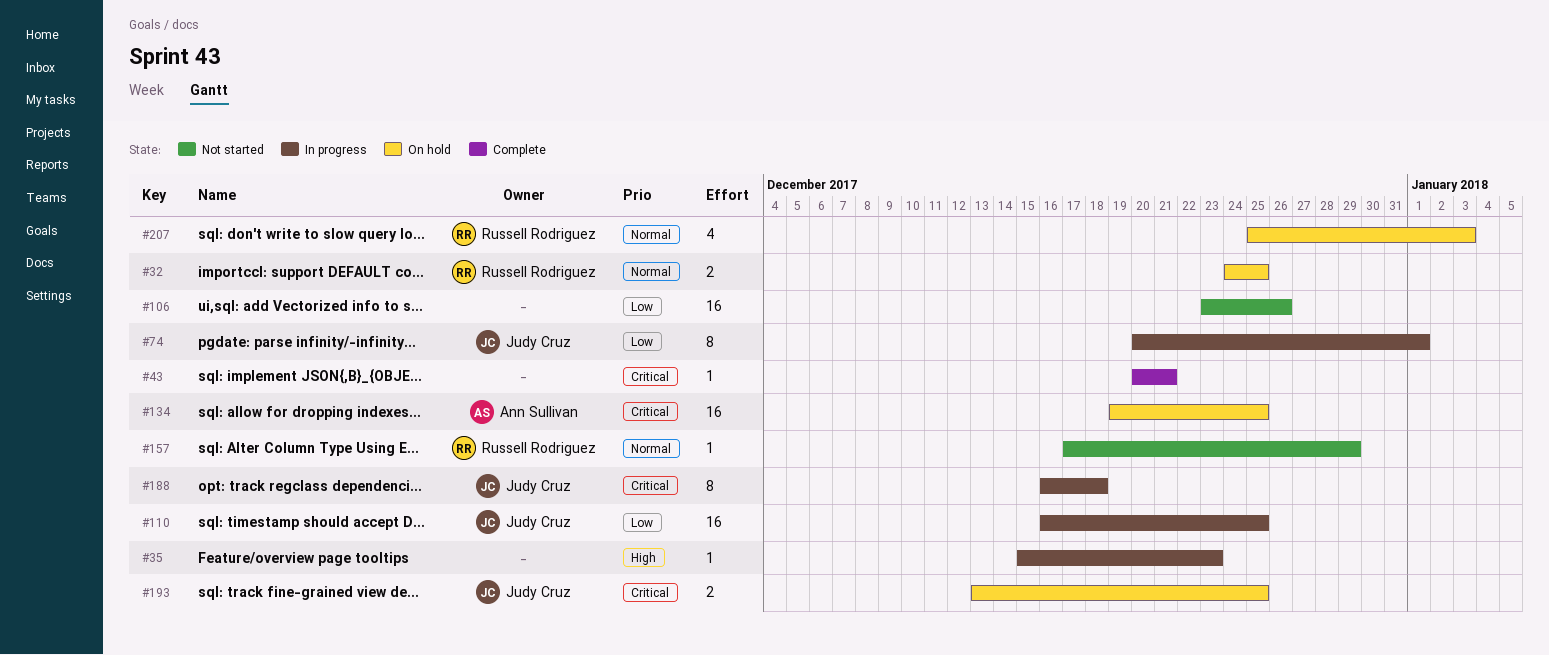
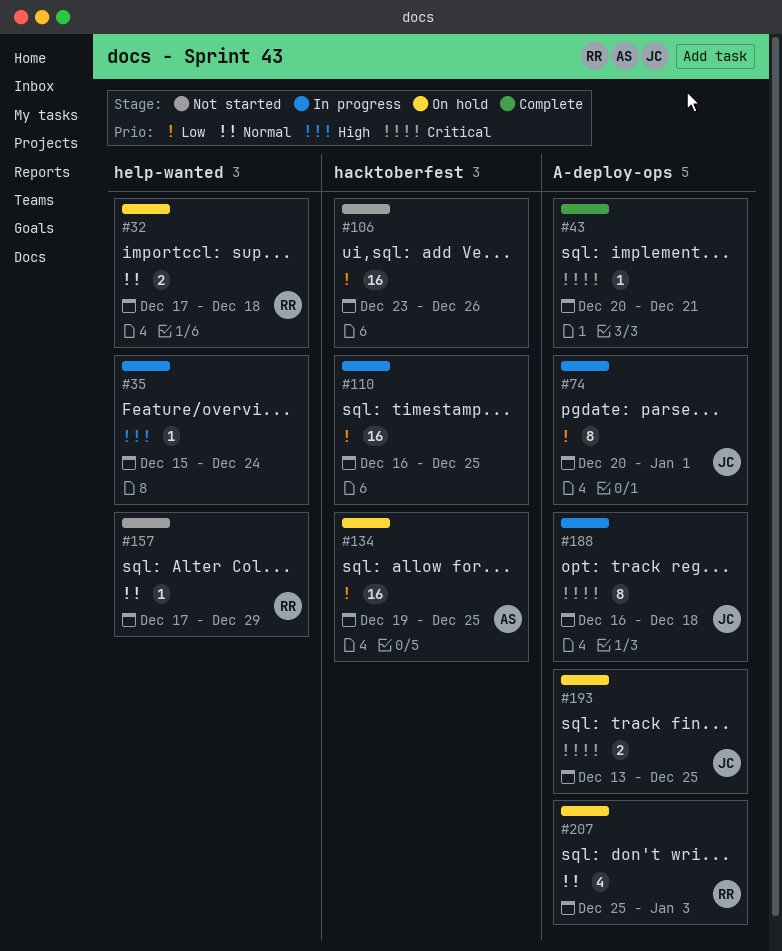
#32, start: Dec 24 -> Dec 17
#32, due: Dec 25 -> Dec 18
#35, due: Dec 23 -> Dec 24
#110, owner: Judy Cruz -> none
#134, priority: Critical -> Low

